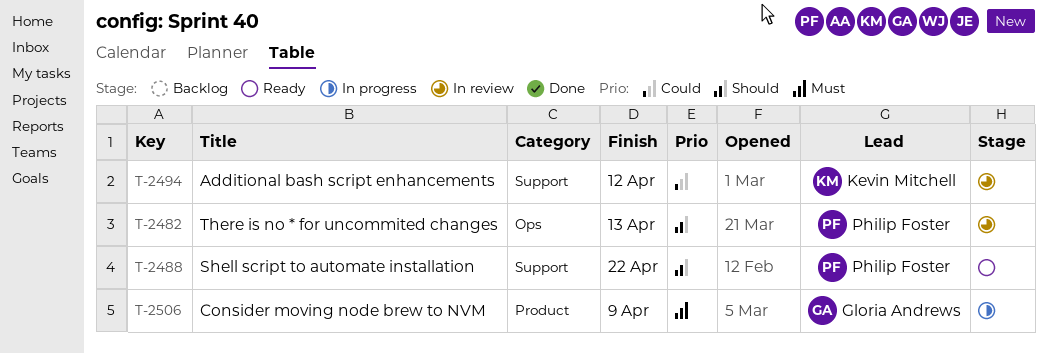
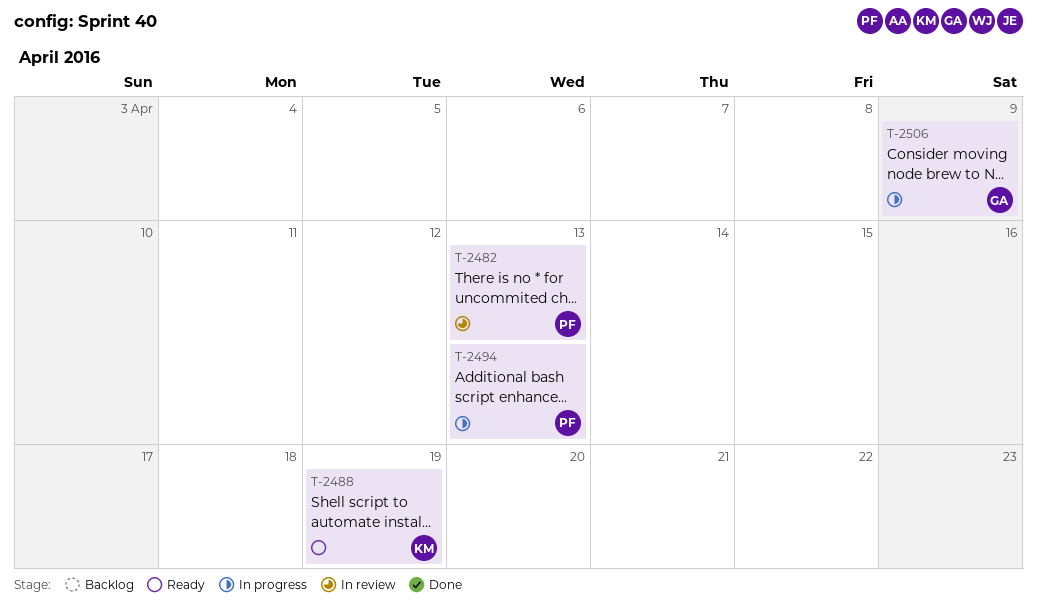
T-2488, owner: Philip Foster -> Kevin Mitchell
T-2488, due: Apr 22 -> Apr 19
T-2494, status: In review -> In progress
T-2494, owner: Kevin Mitchell -> Philip Foster
T-2494, due: Apr 12 -> Apr 13

